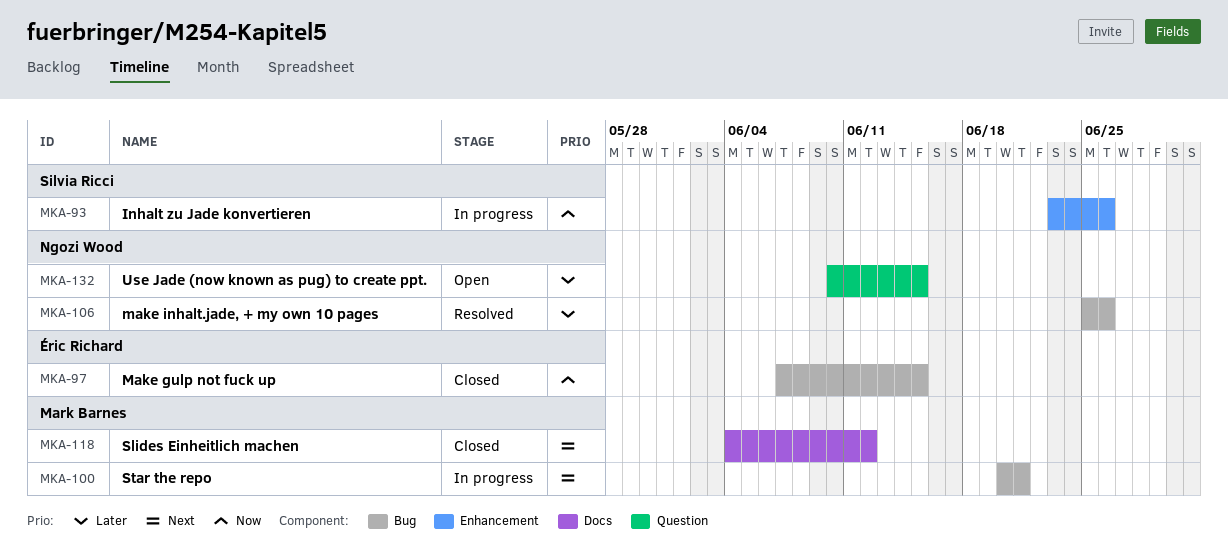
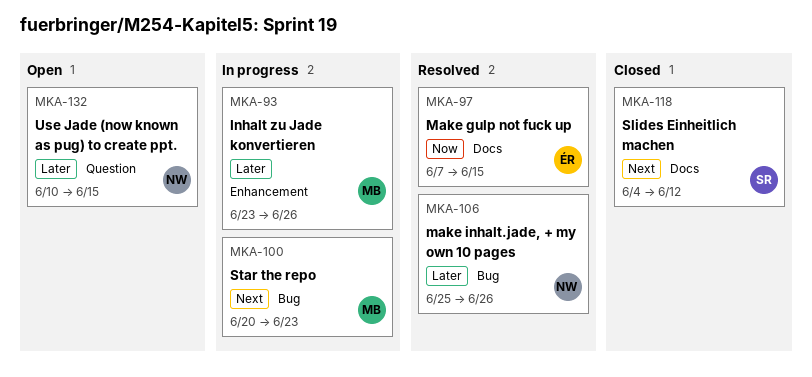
MKA-93, owner: Silvia Ricci -> Mark Barnes
MKA-93, priority: Now -> Later
MKA-97, status: Closed -> Resolved
MKA-97, label: Bug -> Docs
MKA-100, due: Jun 21 -> Jun 23
MKA-118, owner: Mark Barnes -> Silvia Ricci

